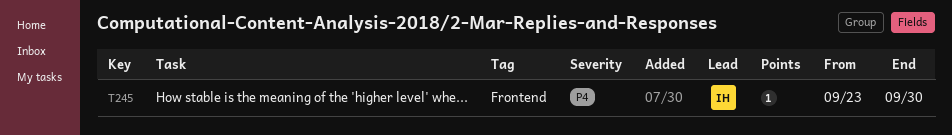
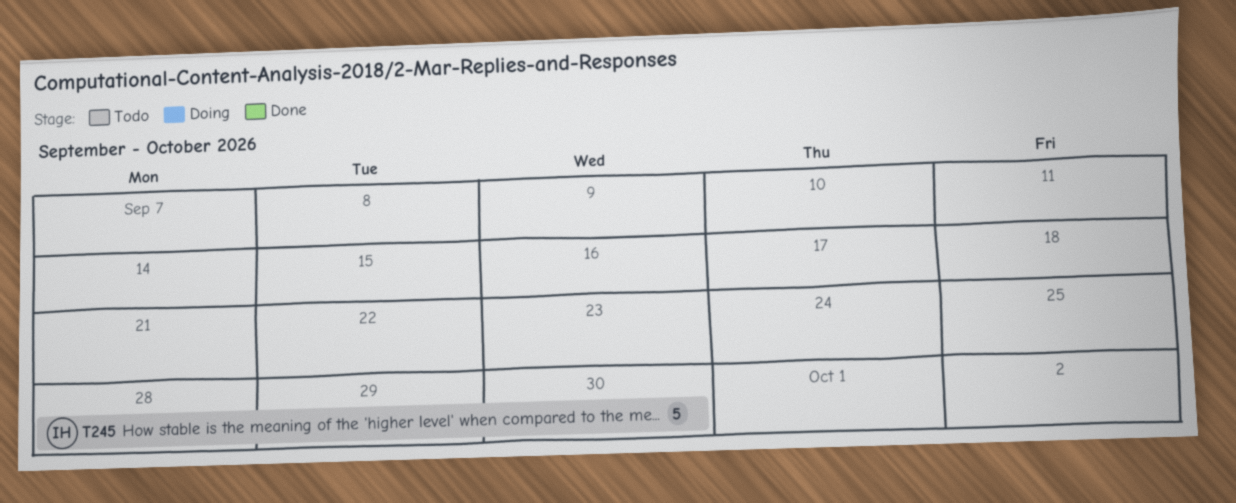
T245, estimate: 1 -> 5
T245, start: Sep 23 -> Sep 28

